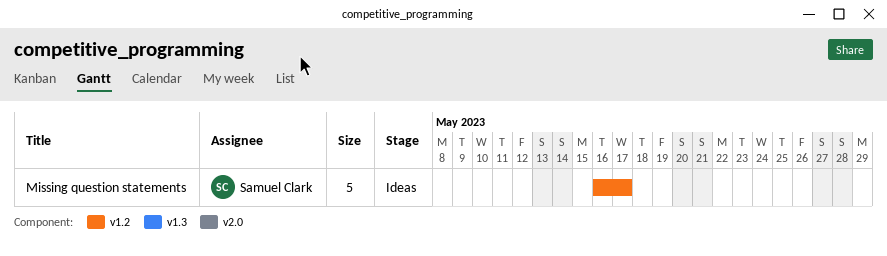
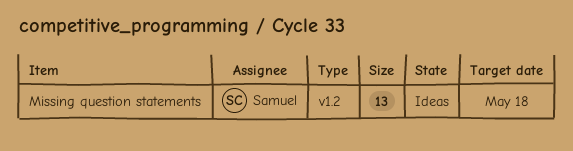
Missing question statements, estimate: 5 -> 13
Missing question statements, due: May 17 -> May 18

